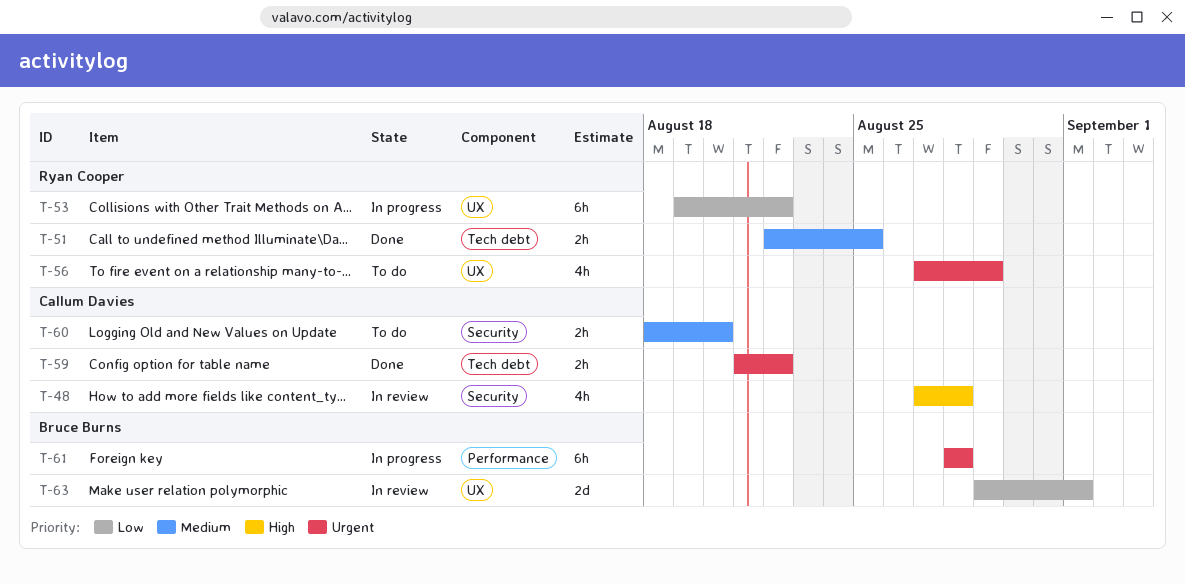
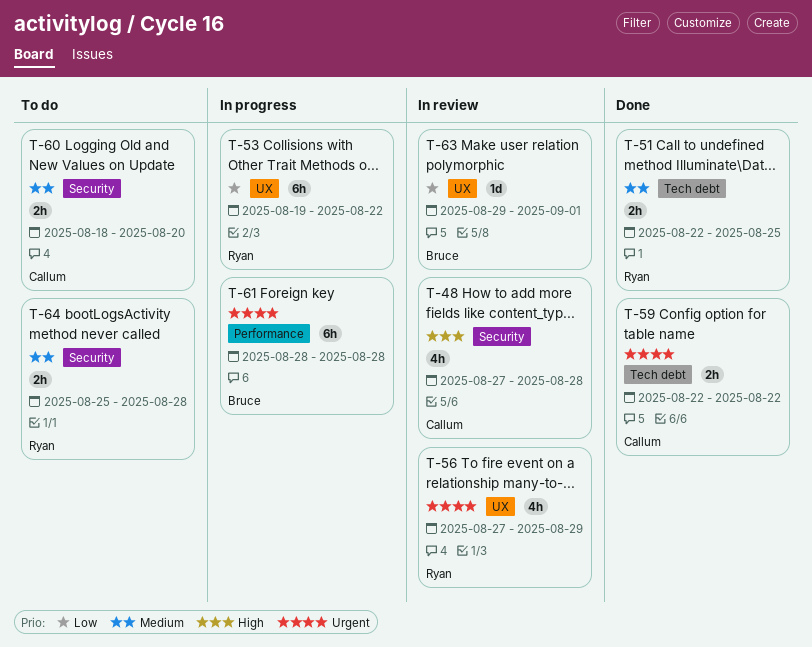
T-56, status: To do -> In review
T-59, start: Aug 21 -> Aug 22
T-63, estimate: 2d -> 1d
T-64: none -> present

